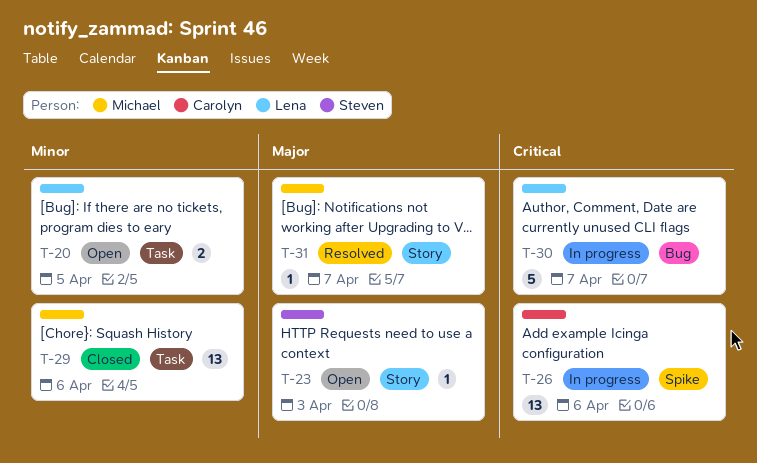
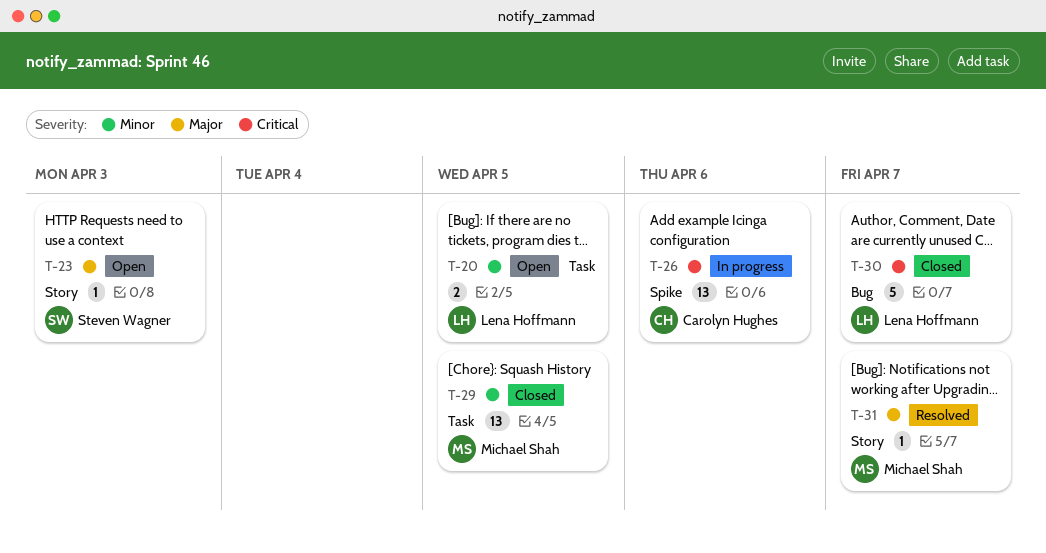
T-29, due: Apr 6 -> Apr 5
T-30, status: In progress -> Closed

